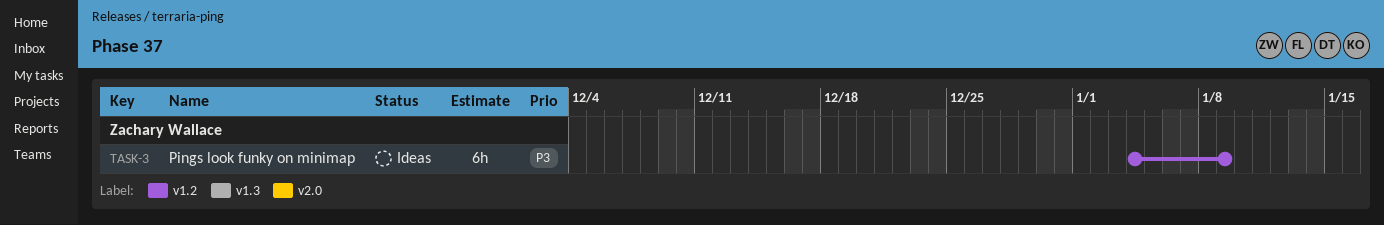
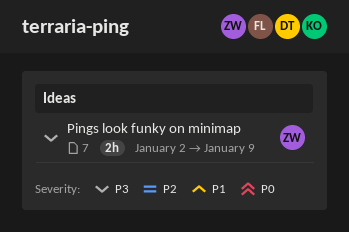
Pings look funky on minimap, estimate: 6h -> 2h
Pings look funky on minimap, start: Jan 4 -> Jan 2

